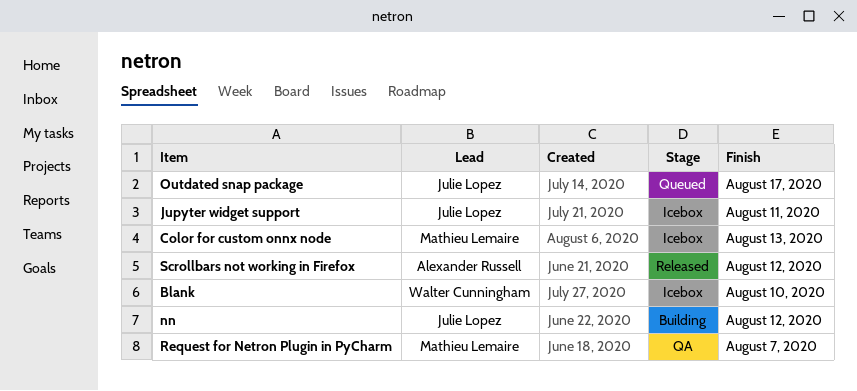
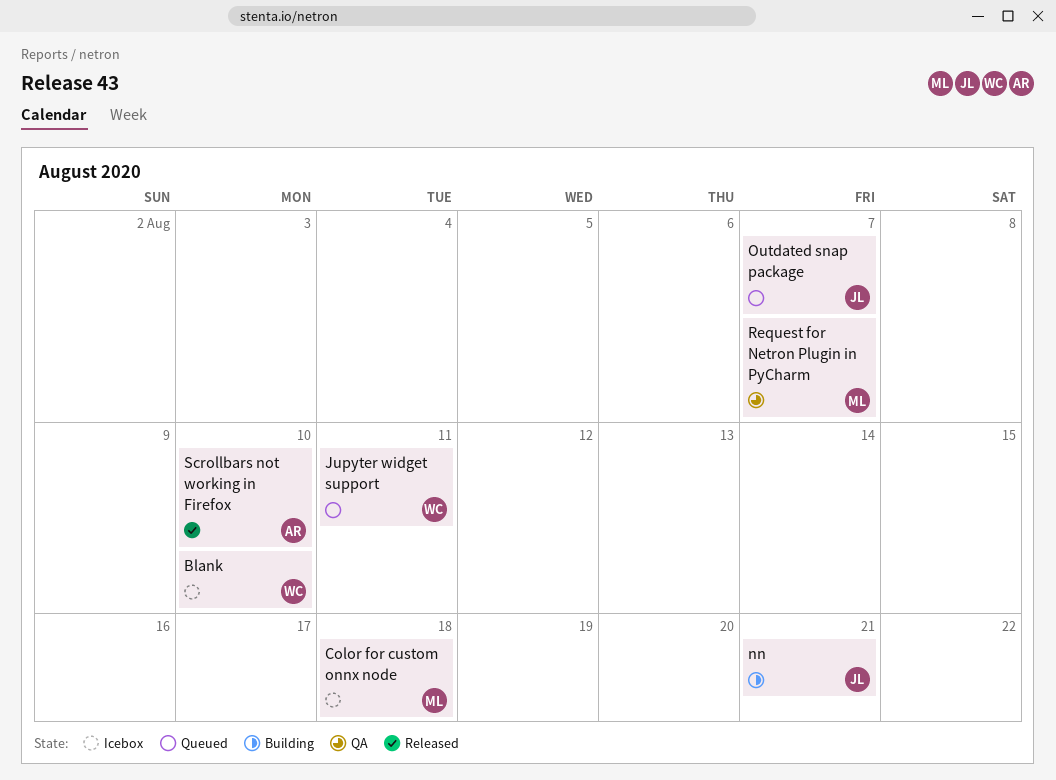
Color for custom onnx node, due: Aug 13 -> Aug 18
Jupyter widget support, status: Icebox -> Queued
Jupyter widget support, owner: Julie Lopez -> Walter Cunningham
nn, due: Aug 12 -> Aug 21
Outdated snap package, due: Aug 17 -> Aug 7
Scrollbars not working in Firefox, due: Aug 12 -> Aug 10

